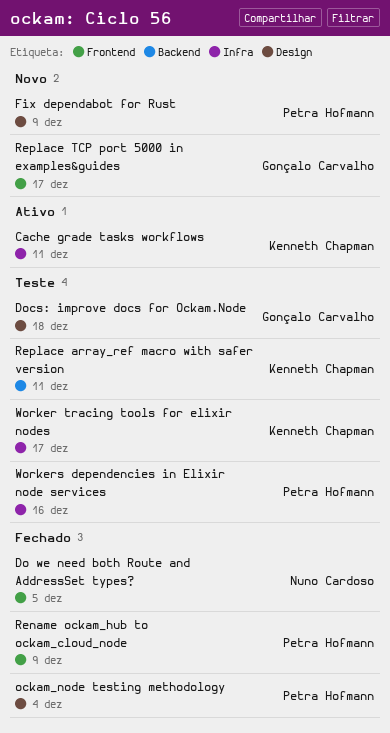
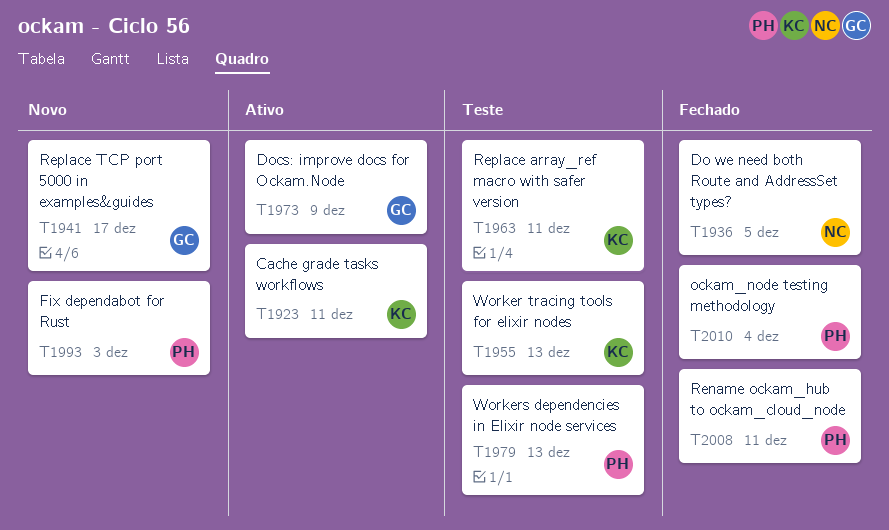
Docs: improve docs for Ockam.Node, status: Teste -> Ativo
Docs: improve docs for Ockam.Node, due: Dec 18 -> Dec 9
Fix dependabot for Rust, due: Dec 9 -> Dec 3
Rename ockam_hub to ockam_cloud_node, due: Dec 9 -> Dec 11
Worker tracing tools for elixir nodes, due: Dec 17 -> Dec 13
Workers dependencies in Elixir node services, due: Dec 16 -> Dec 13

